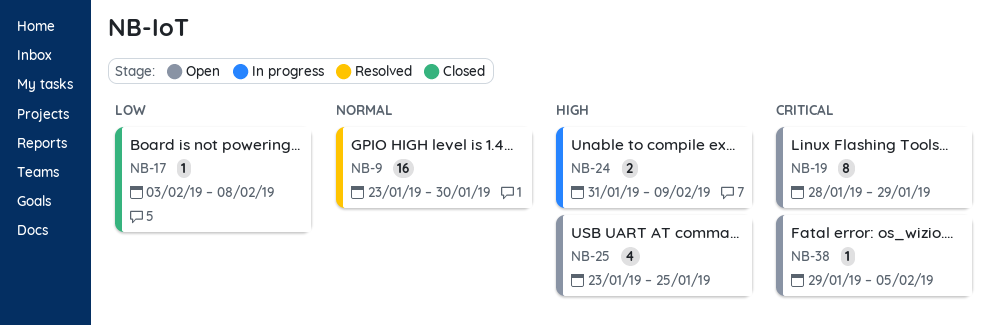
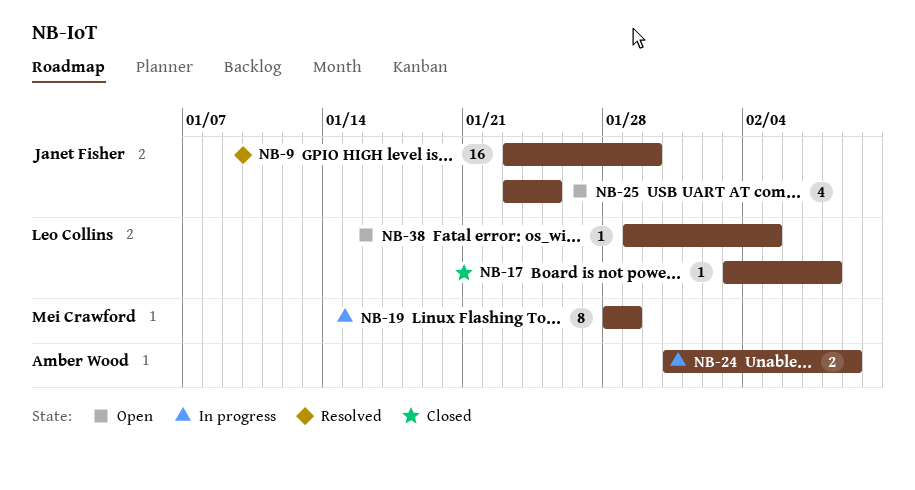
NB-19, status: Open -> In progress

